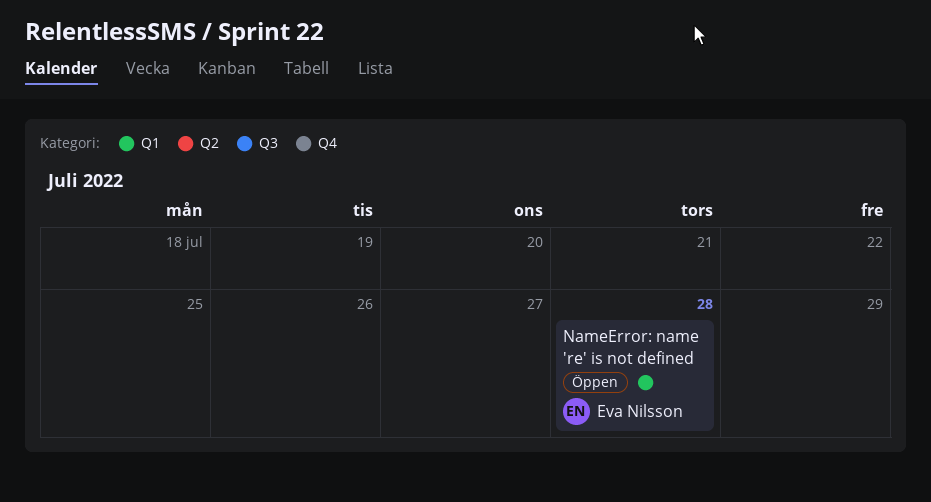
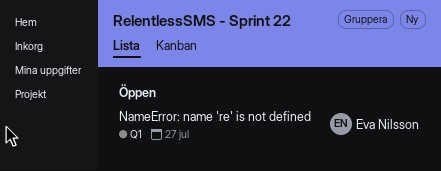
NameError: name 're' is not defined, due: Jul 28 -> Jul 27

